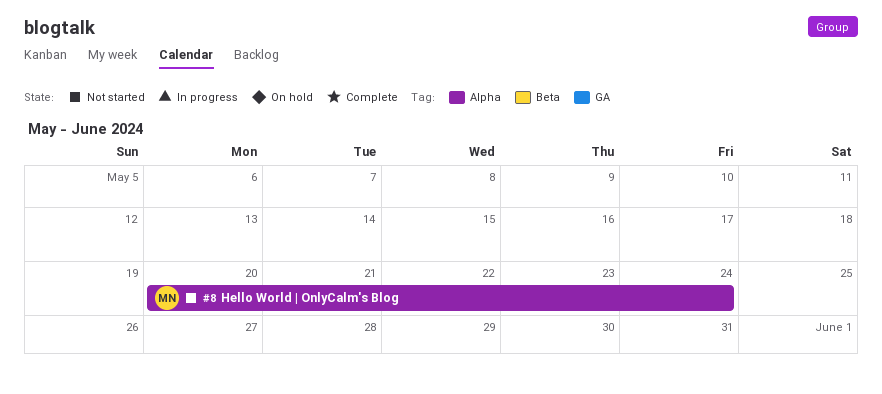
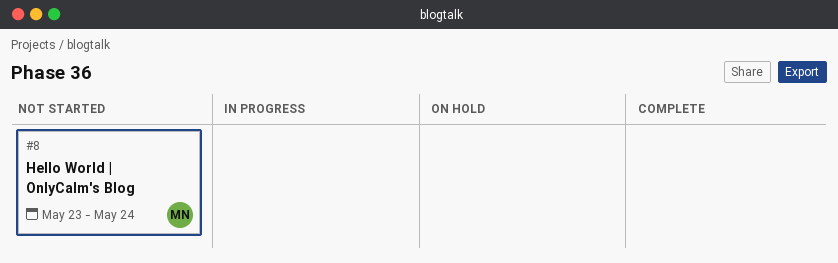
#8, start: May 20 -> May 23

